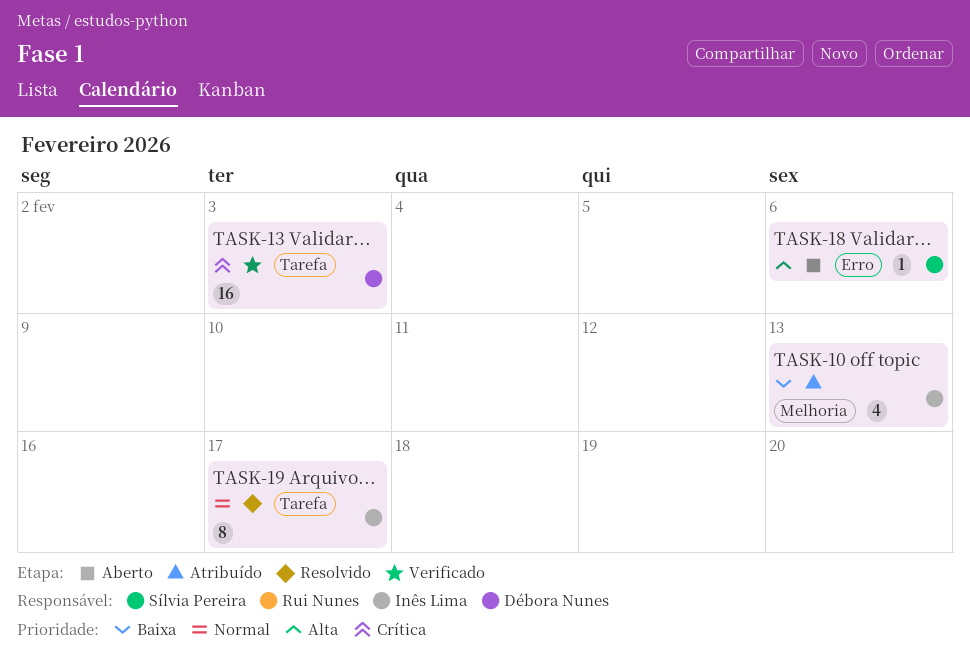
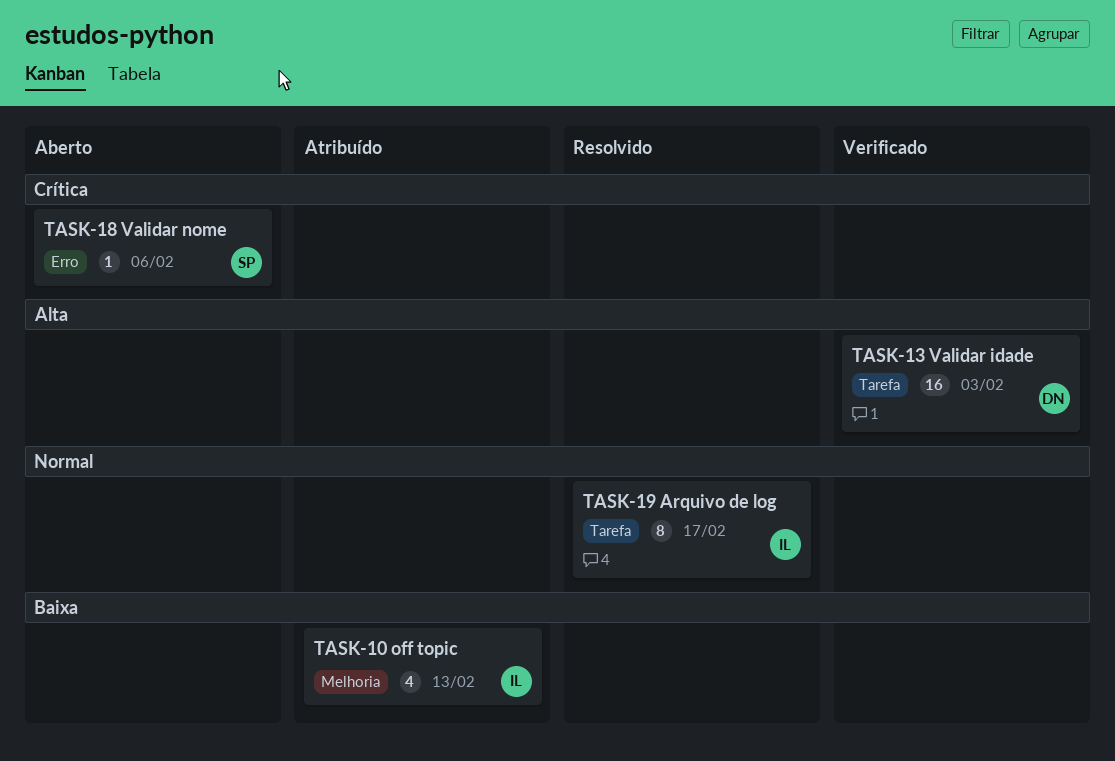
TASK-13, priority: Crítica -> Alta
TASK-18, priority: Alta -> Crítica

